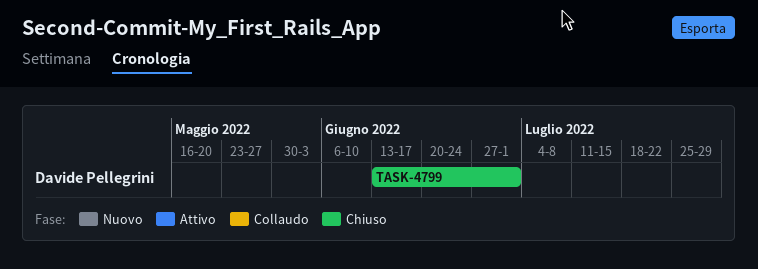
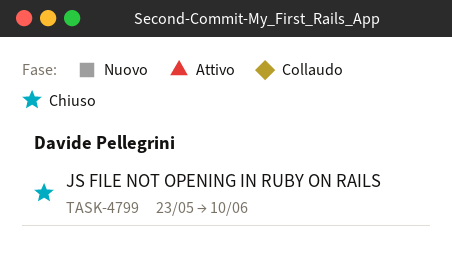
TASK-4799, start: Jun 13 -> May 23
TASK-4799, due: Jul 1 -> Jun 10

